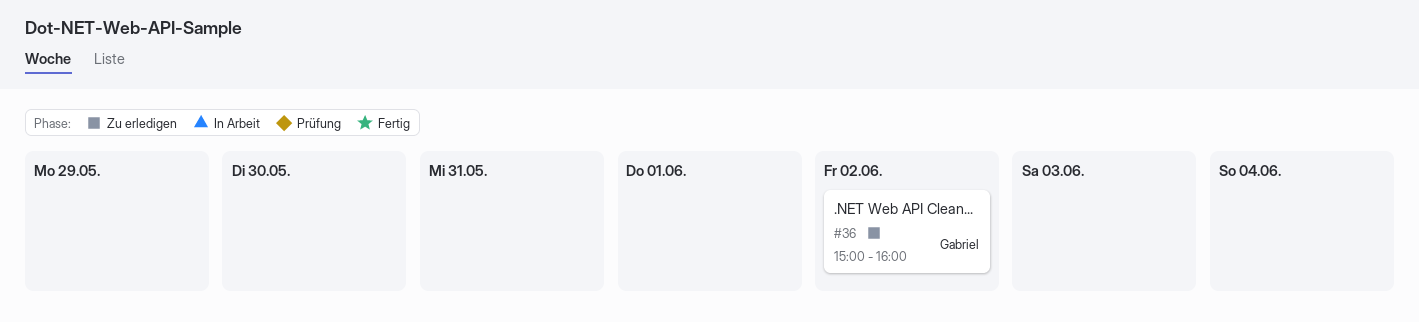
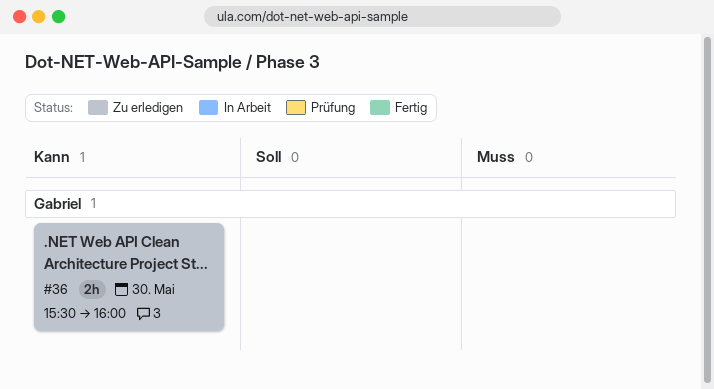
#36, day: Jun 2 -> May 30
#36, begins: 15:00 -> 15:30

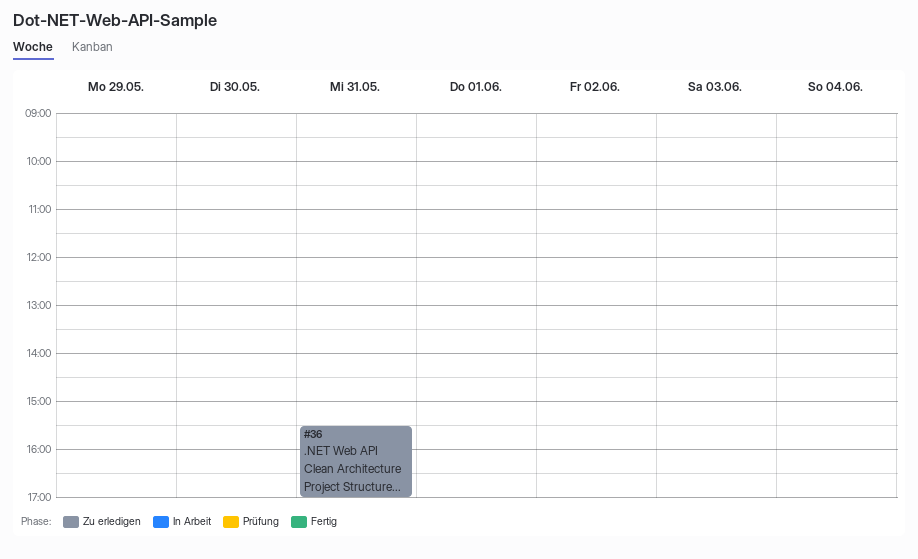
#36, day: May 30 -> May 31
#36, ends: 16:00 -> 17:00

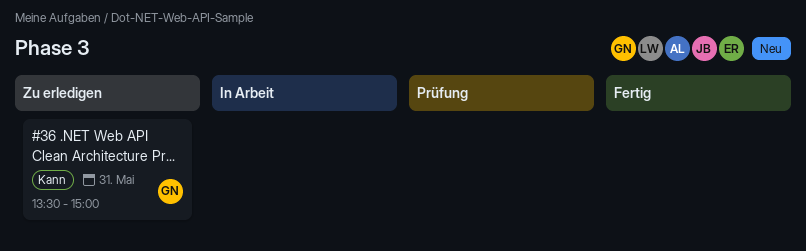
#36, begins: 15:30 -> 13:30
#36, ends: 17:00 -> 15:00

